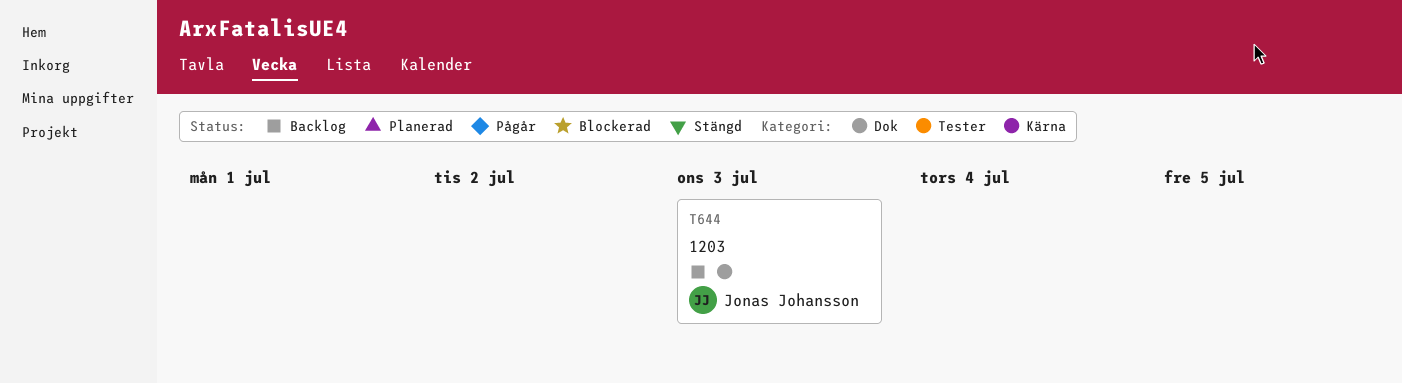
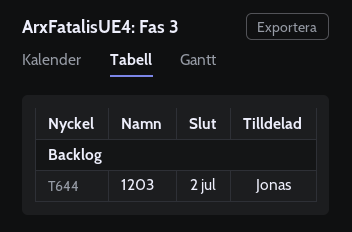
T644, due: Jul 3 -> Jul 2

